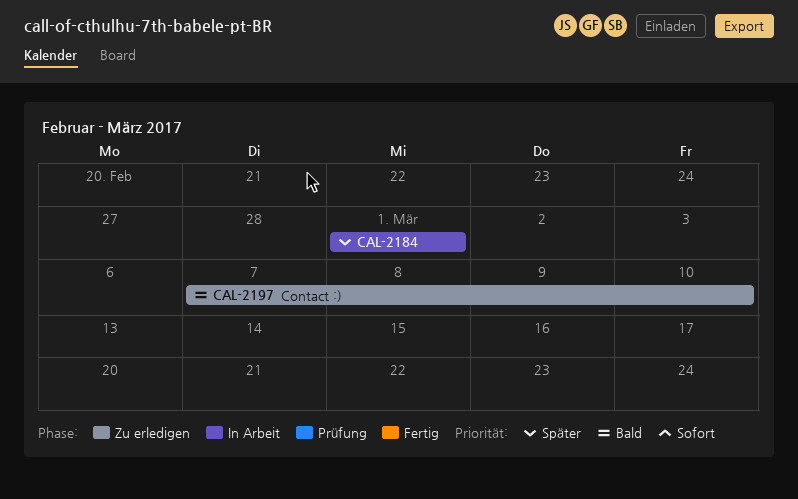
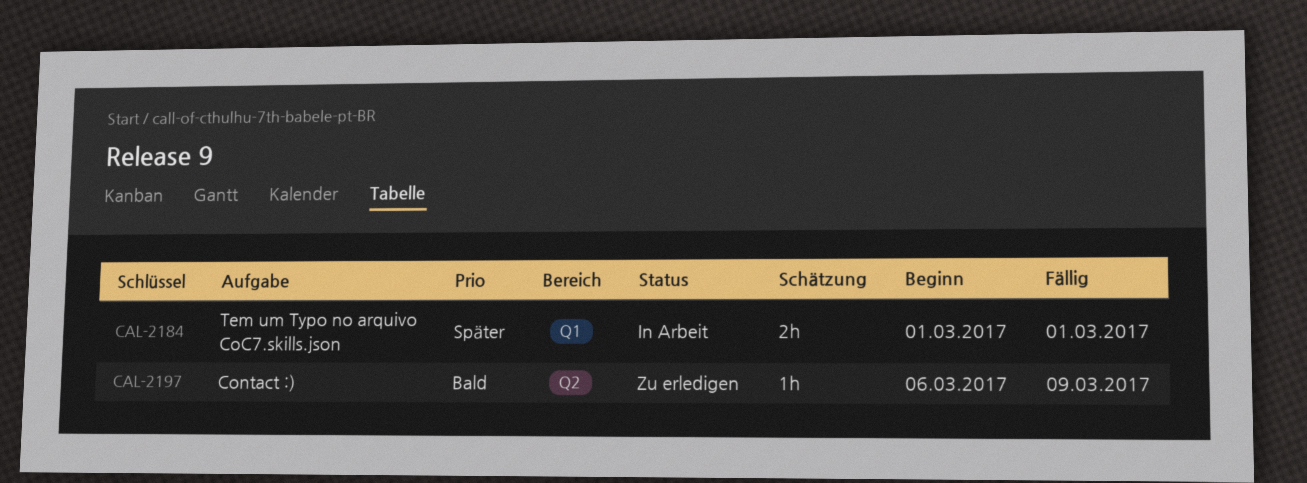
CAL-2197, start: Mar 7 -> Mar 6
CAL-2197, due: Mar 10 -> Mar 9

